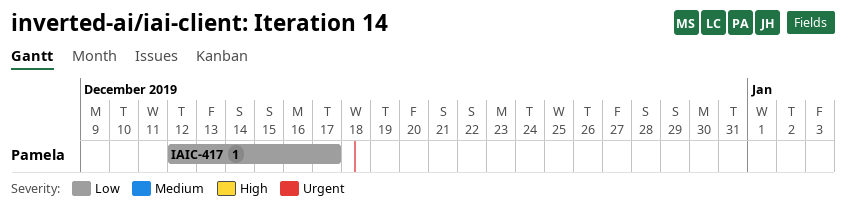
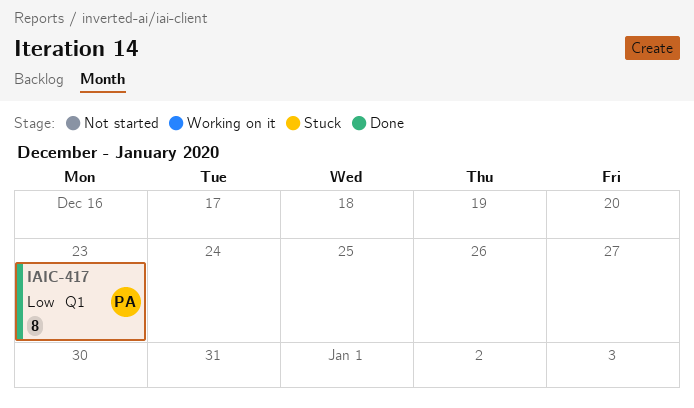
IAIC-417, estimate: 1 -> 8
IAIC-417, due: Dec 17 -> Dec 23

